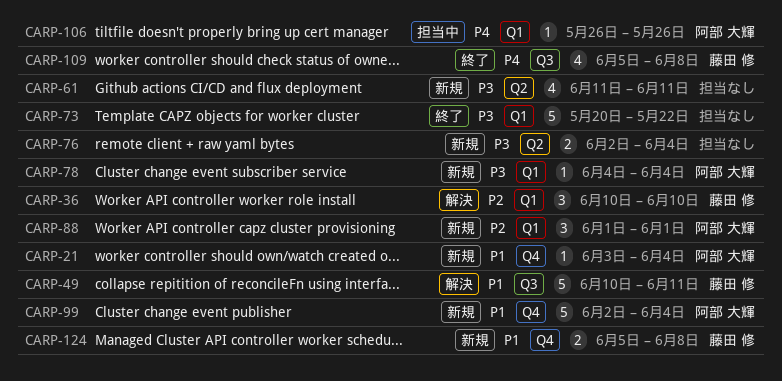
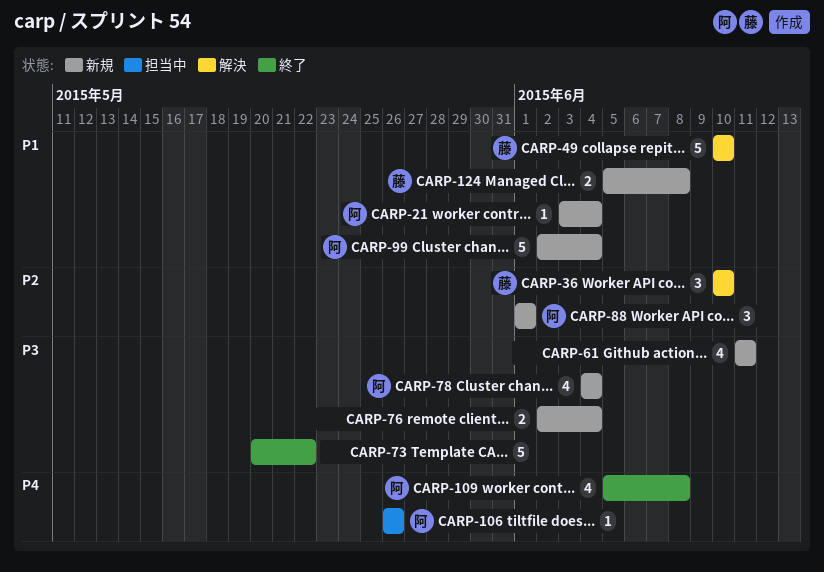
CARP-49, due: Jun 11 -> Jun 10
CARP-78, estimate: 1 -> 4
CARP-109, owner: 藤田 修 -> 阿部 大輝

